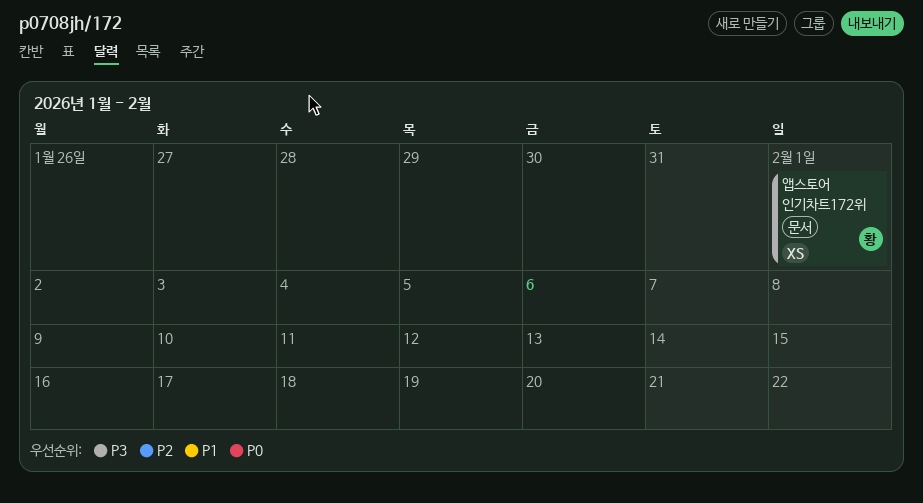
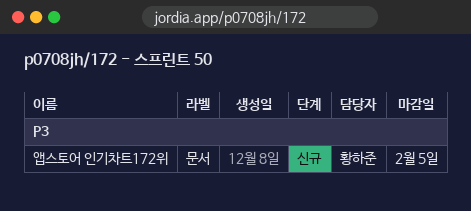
앱스토어 인기차트172위, due: Feb 1 -> Feb 5

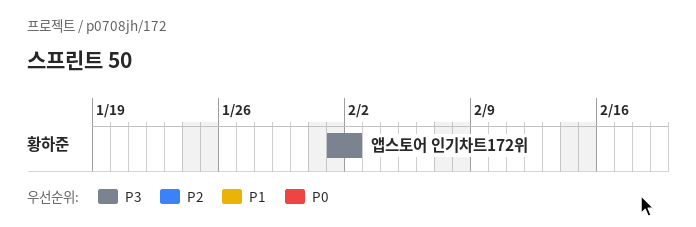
앱스토어 인기차트172위, due: Feb 5 -> Feb 2

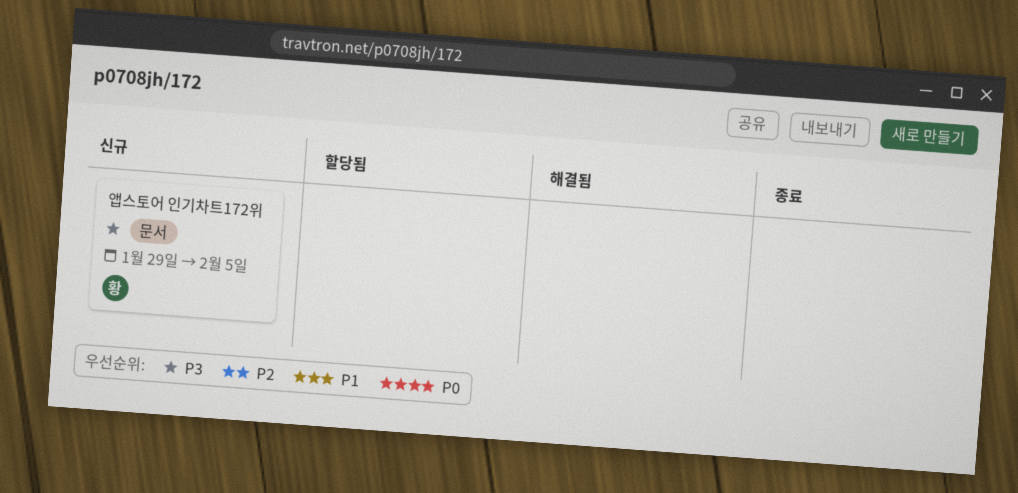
앱스토어 인기차트172위, start: Feb 1 -> Jan 29
앱스토어 인기차트172위, due: Feb 2 -> Feb 5

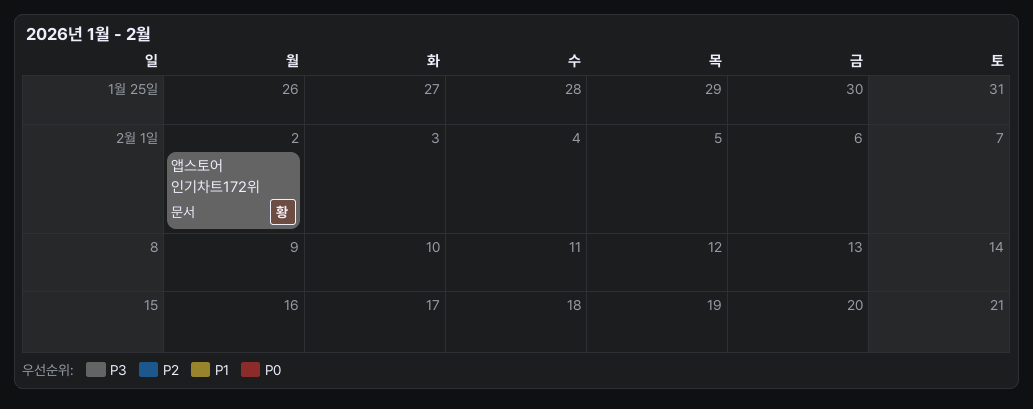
앱스토어 인기차트172위, due: Feb 5 -> Feb 2

